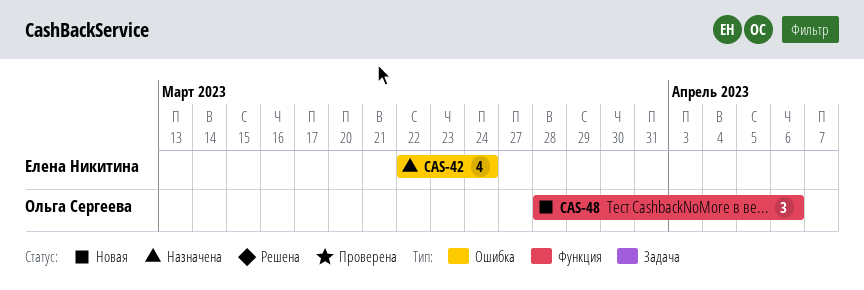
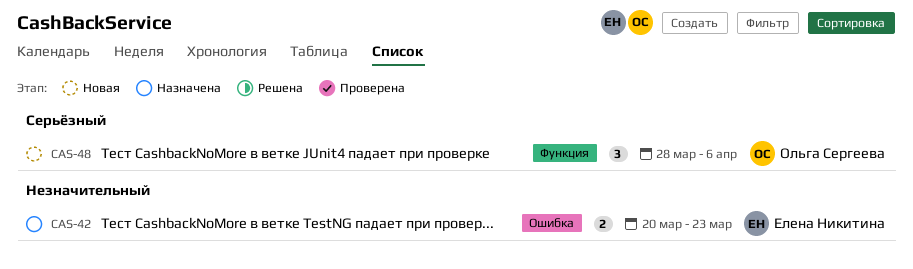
CAS-42, estimate: 4 -> 2
CAS-42, start: Mar 22 -> Mar 20
CAS-42, due: Mar 24 -> Mar 23

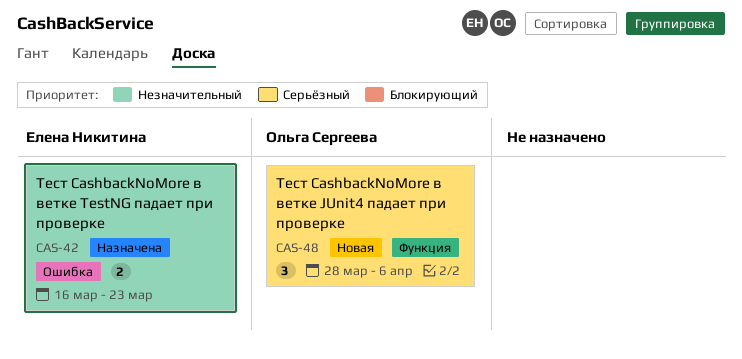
CAS-42, start: Mar 20 -> Mar 16

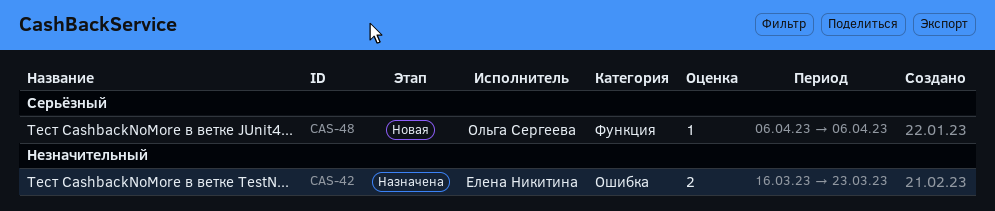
CAS-48, estimate: 3 -> 1
CAS-48, start: Mar 28 -> Apr 6

